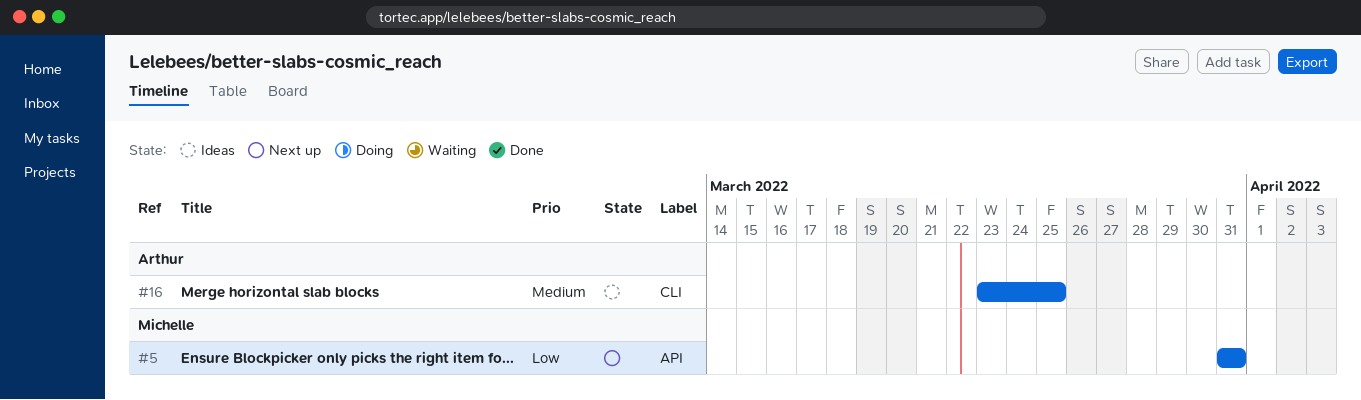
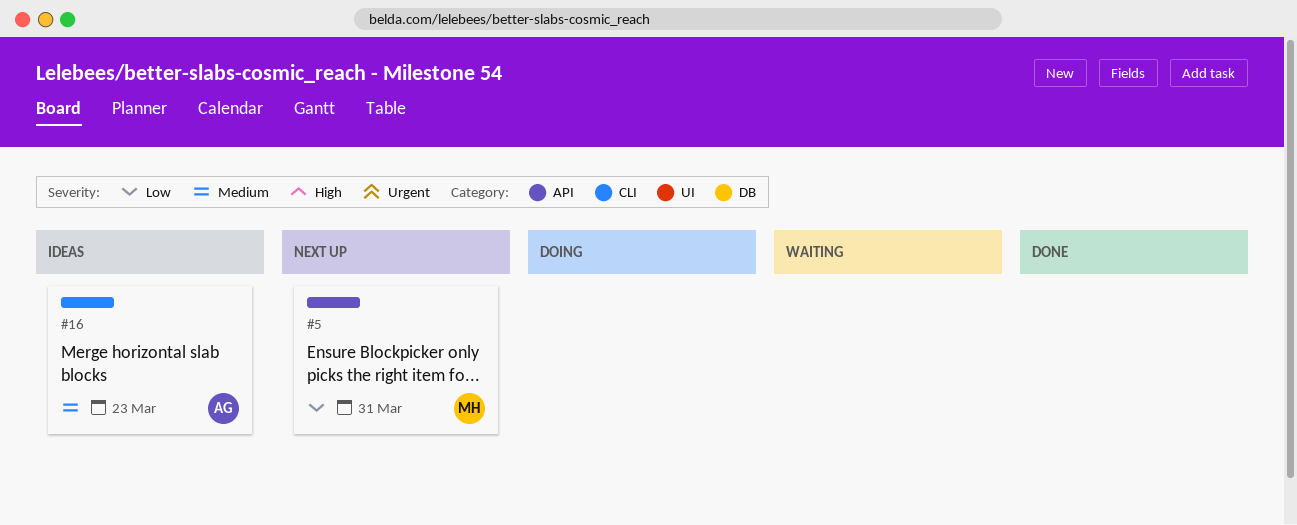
#16, due: Mar 25 -> Mar 23

